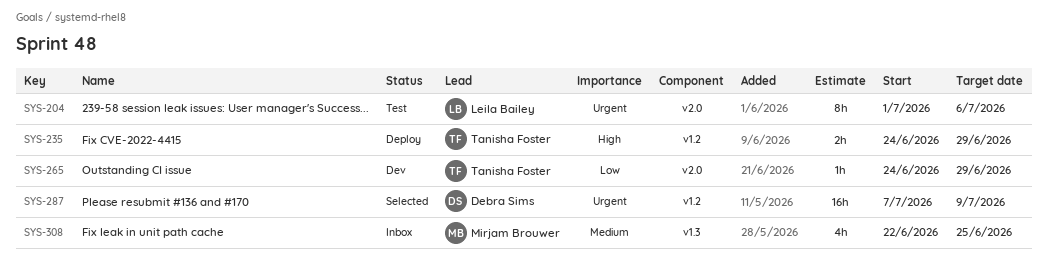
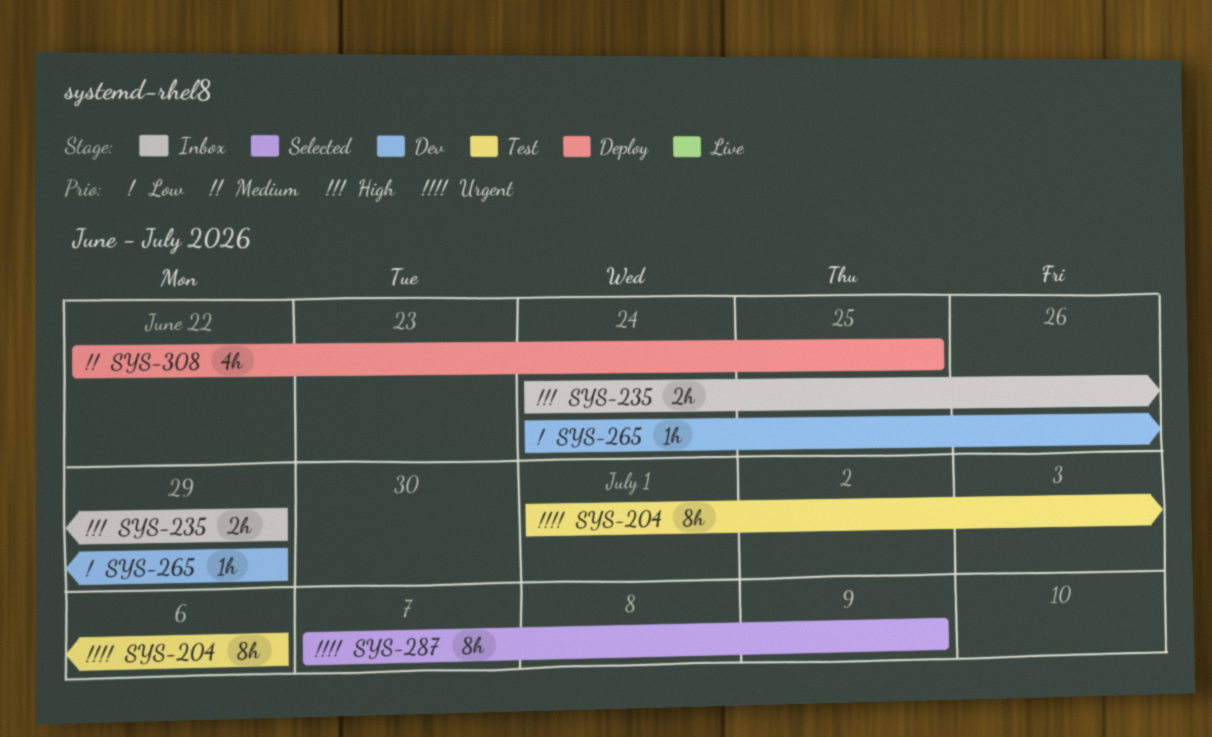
SYS-235, status: Deploy -> Inbox
SYS-287, estimate: 16h -> 8h
SYS-308, status: Inbox -> Deploy

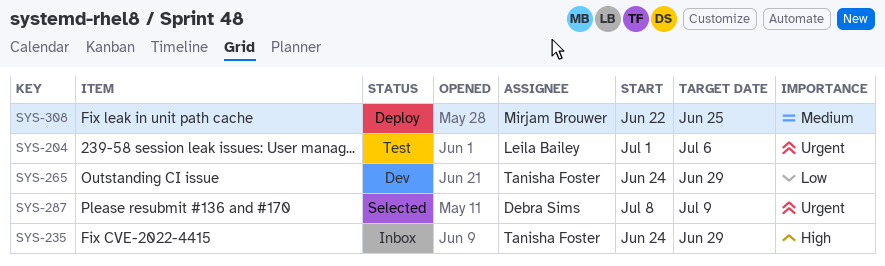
SYS-287, start: Jul 7 -> Jul 8

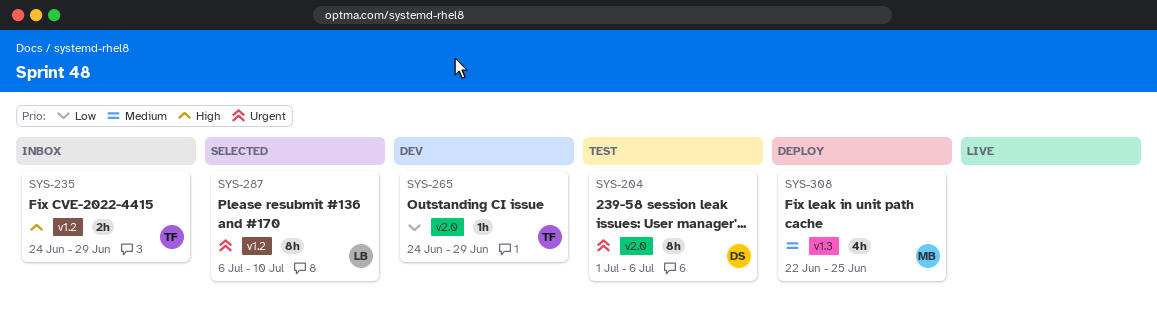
SYS-204, owner: Leila Bailey -> Debra Sims
SYS-287, owner: Debra Sims -> Leila Bailey
SYS-287, start: Jul 8 -> Jul 6
SYS-287, due: Jul 9 -> Jul 10

